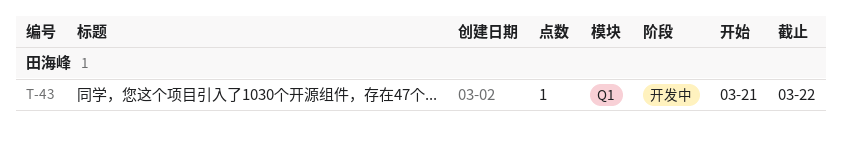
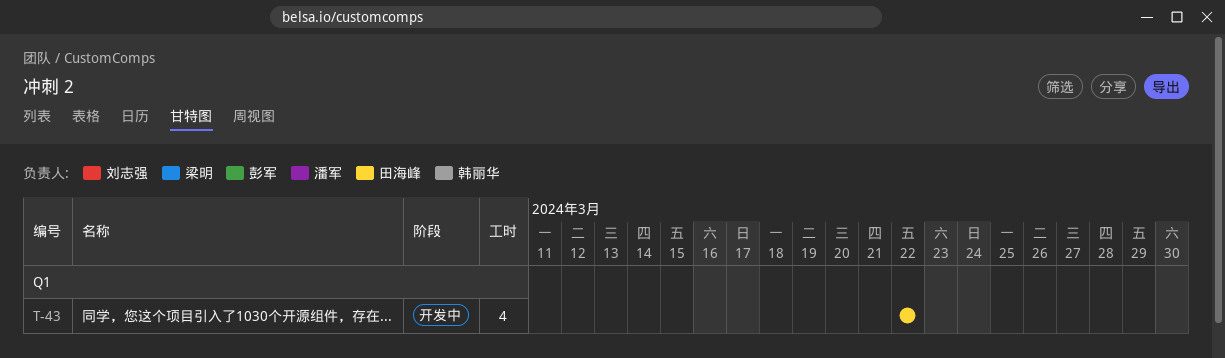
T-43, estimate: 1 -> 4
T-43, start: Mar 21 -> Mar 22

